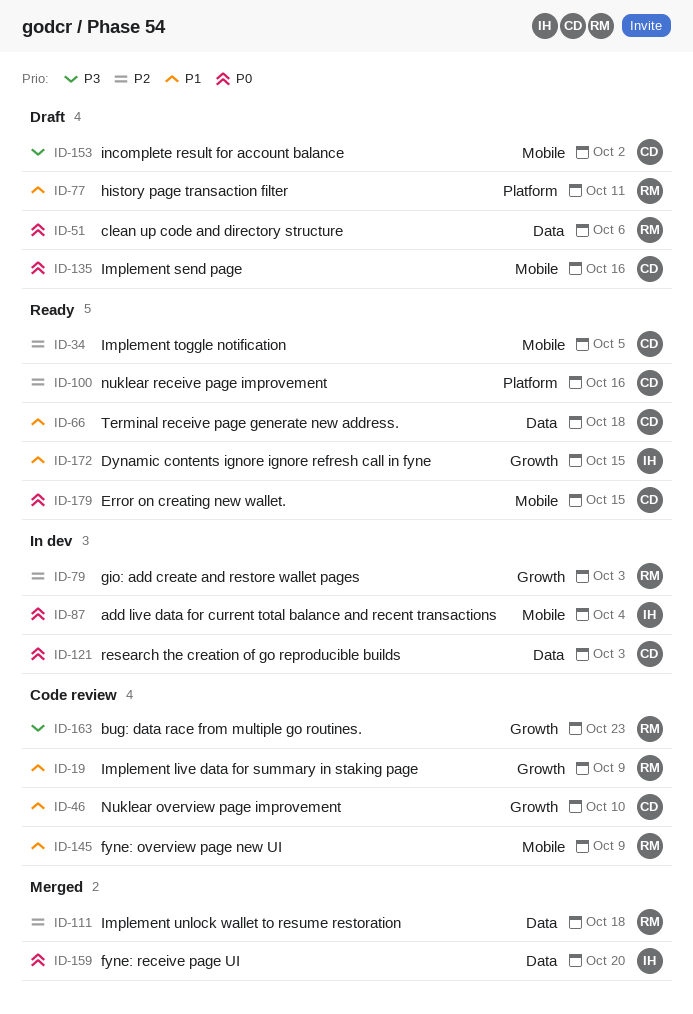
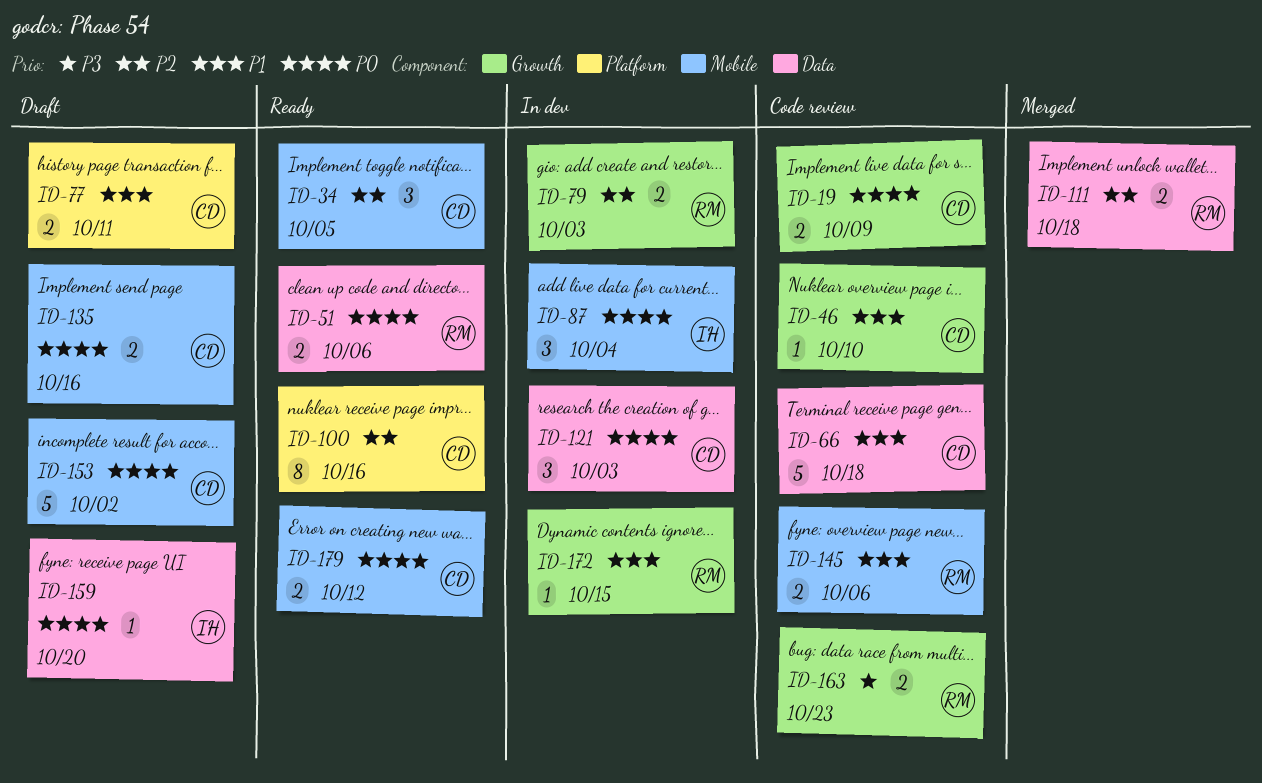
ID-19, owner: RM -> CD
ID-19, priority: P1 -> P0
ID-51, status: Draft -> Ready
ID-66, status: Ready -> Code review
ID-77, owner: RM -> CD
ID-145, due: Oct 9 -> Oct 6
ID-153, priority: P3 -> P0
ID-159, status: Merged -> Draft
ID-172, status: Ready -> In dev
ID-172, owner: IH -> RM
ID-179, due: Oct 15 -> Oct 12

